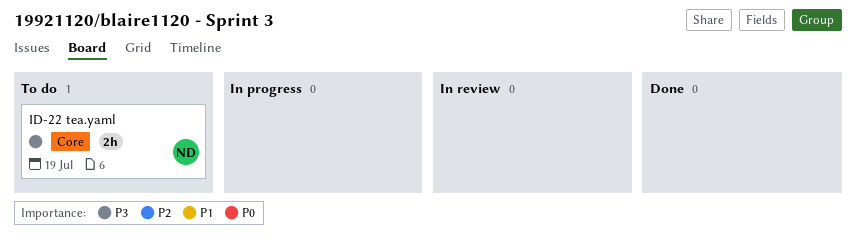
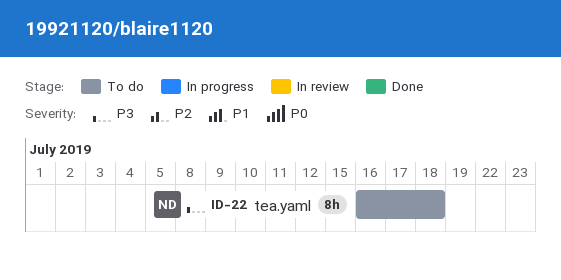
ID-22, estimate: 2h -> 8h
ID-22, due: Jul 19 -> Jul 18

